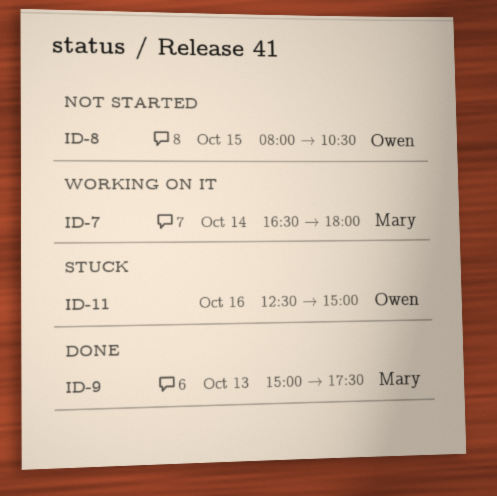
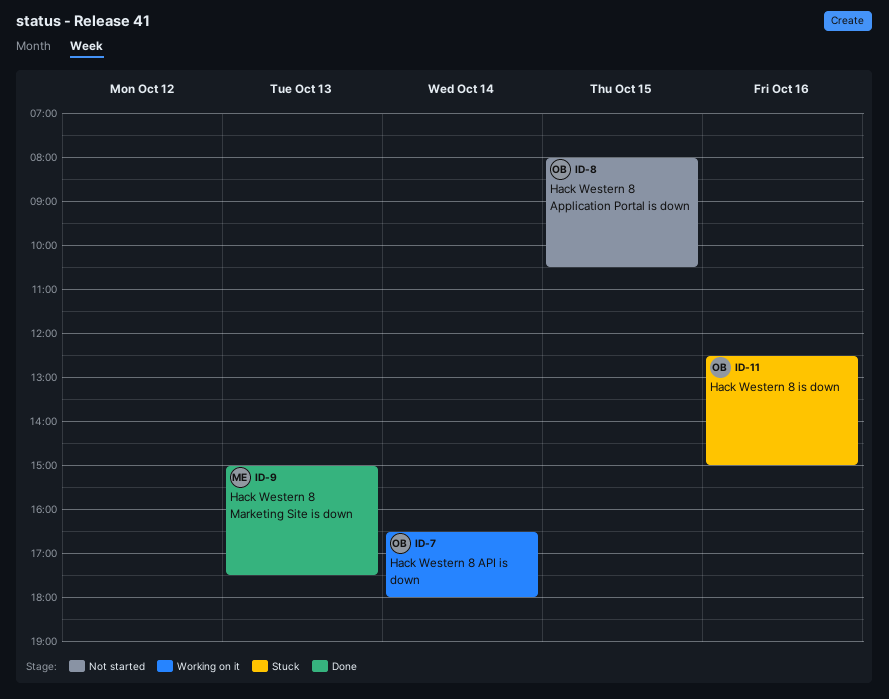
ID-7, owner: Mary -> Owen

